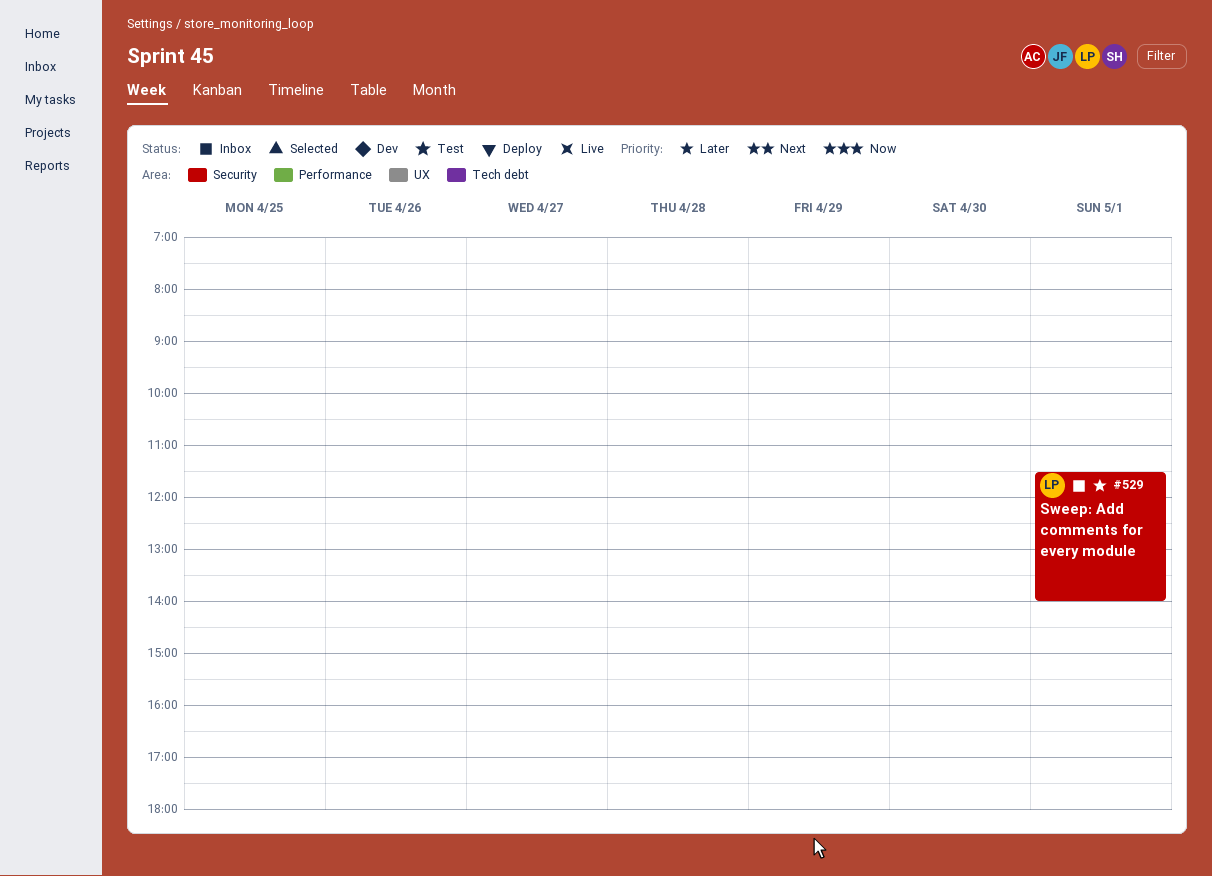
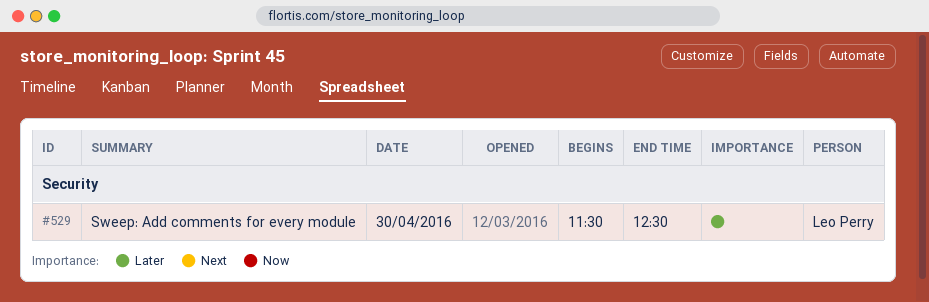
#529, day: May 1 -> Apr 30
#529, ends: 14:00 -> 12:30

